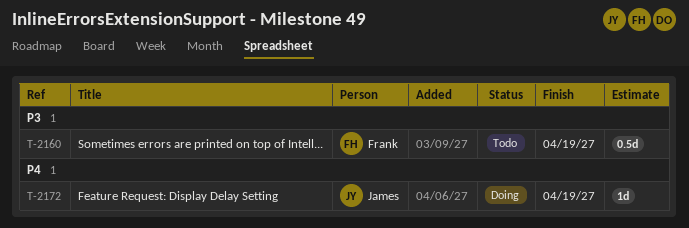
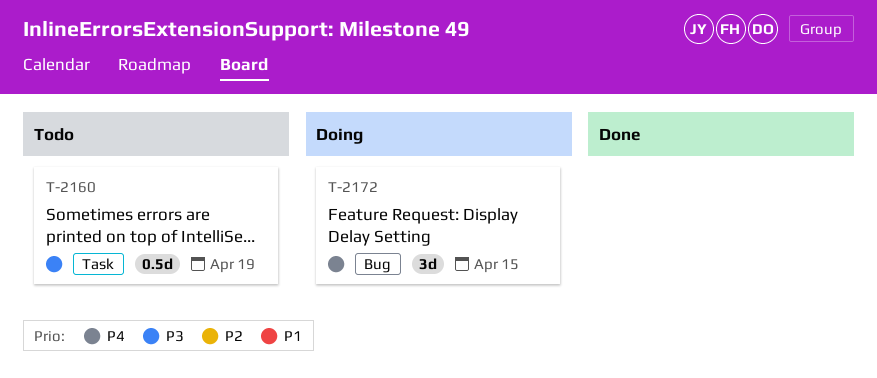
T-2172, estimate: 1d -> 3d
T-2172, due: Apr 19 -> Apr 15

